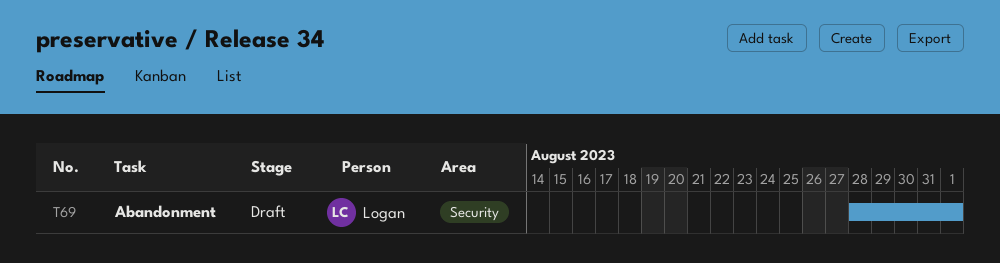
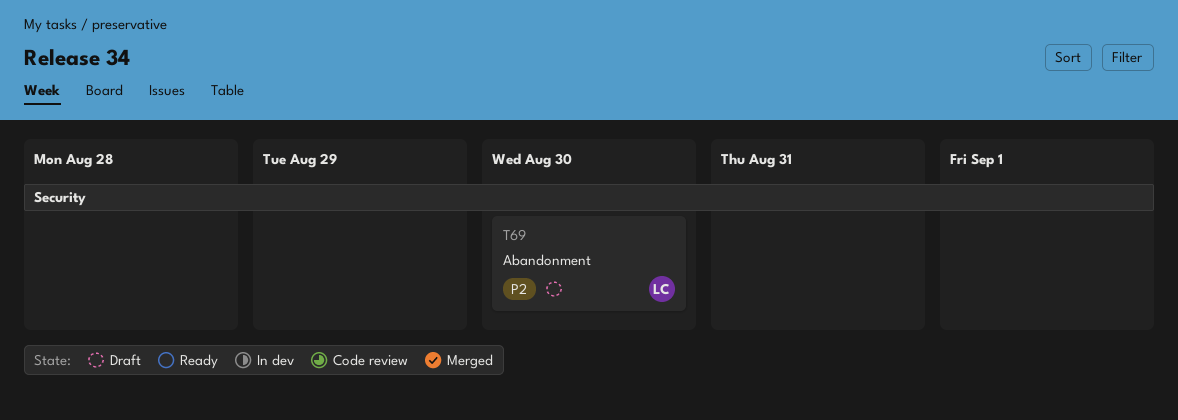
T69, due: Sep 1 -> Aug 30

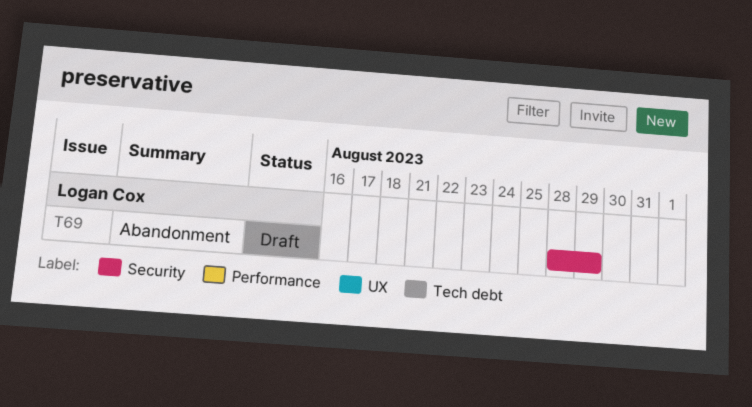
T69, due: Aug 30 -> Aug 29

